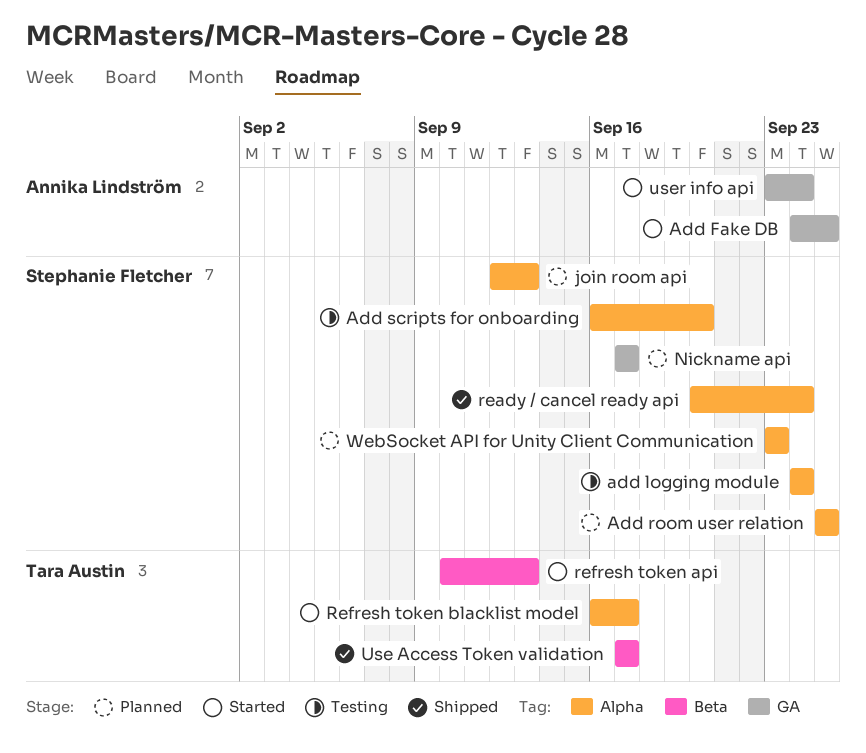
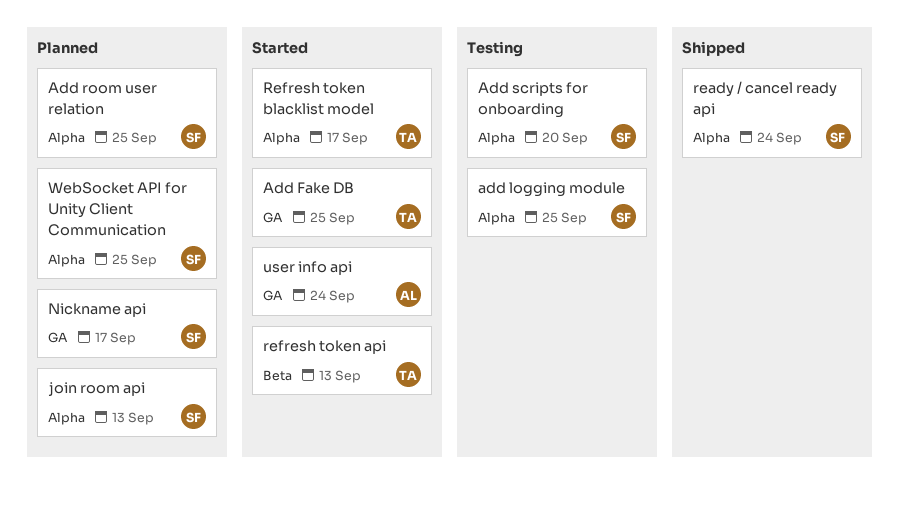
Add Fake DB, owner: Annika Lindström -> Tara Austin
add logging module, due: Sep 24 -> Sep 25
Use Access Token validation: present -> none
WebSocket API for Unity Client Communication, due: Sep 23 -> Sep 25

